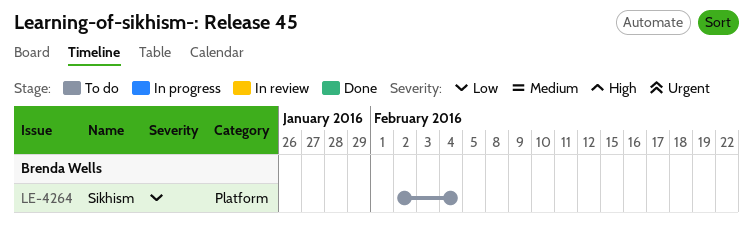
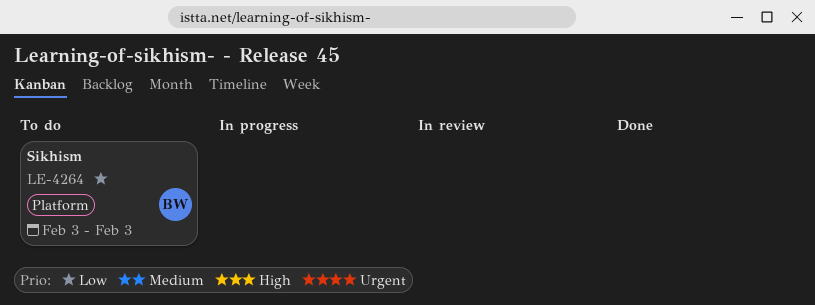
LE-4264, start: Feb 2 -> Feb 3
LE-4264, due: Feb 4 -> Feb 3

